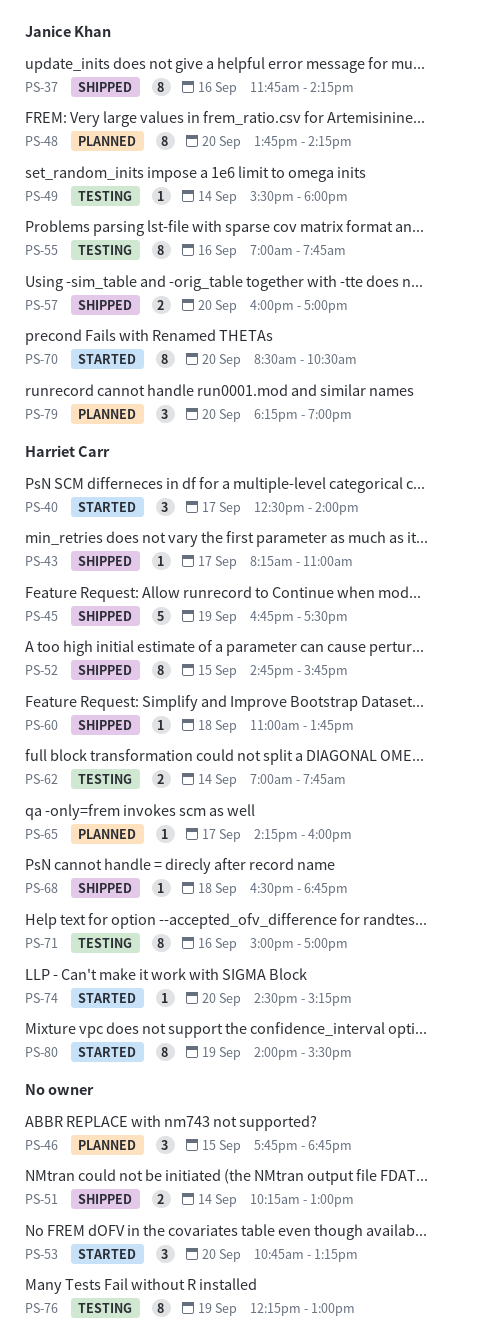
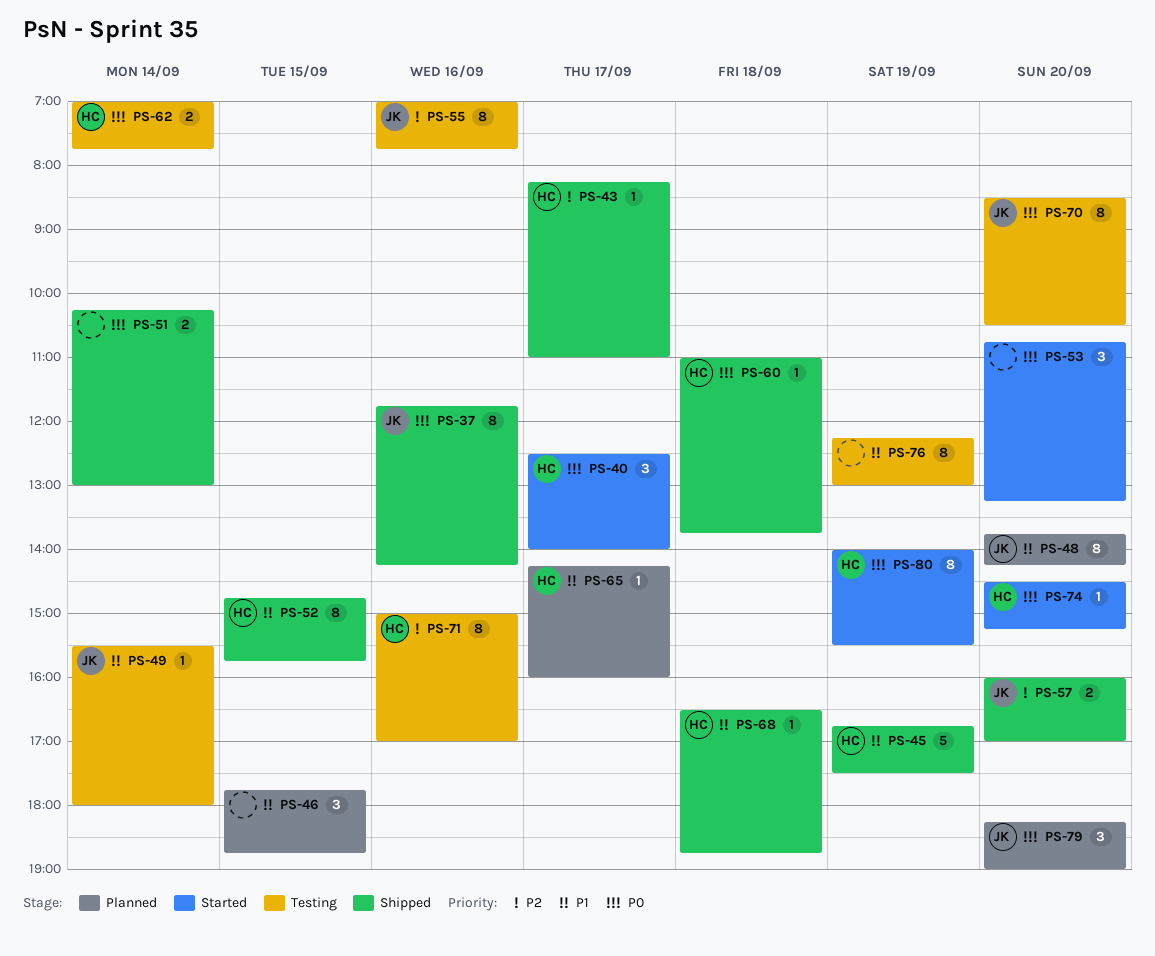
PS-70, status: Started -> Testing

